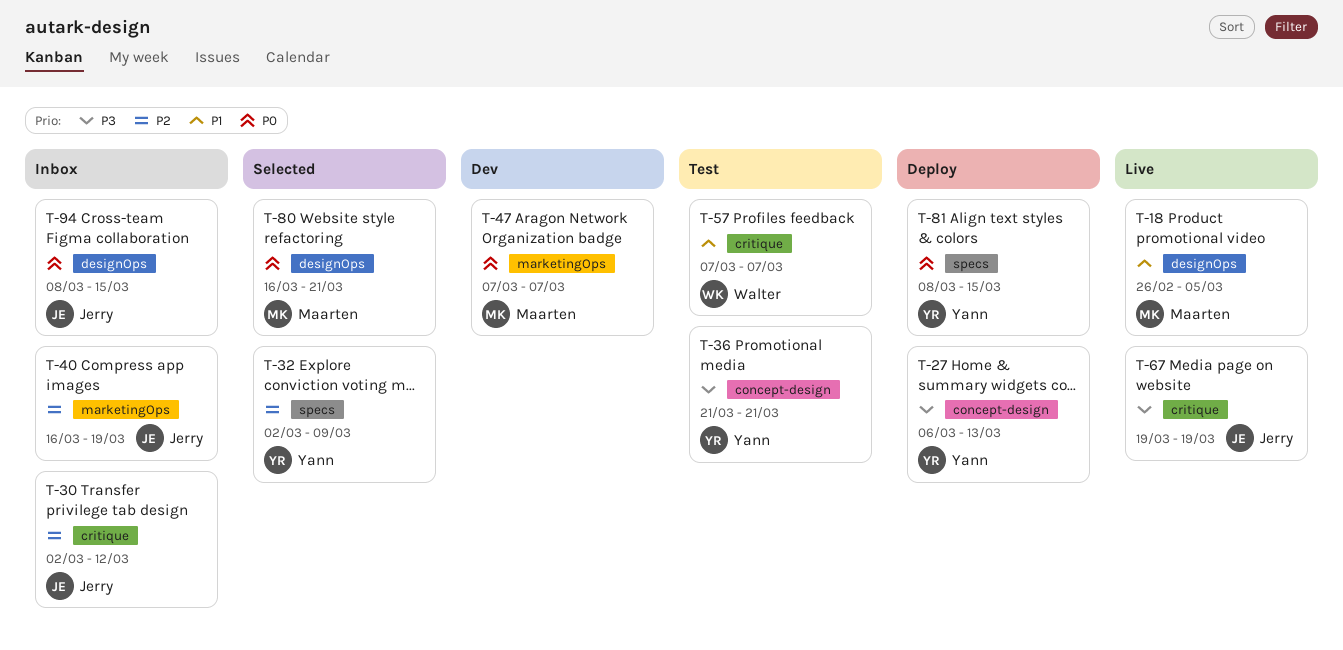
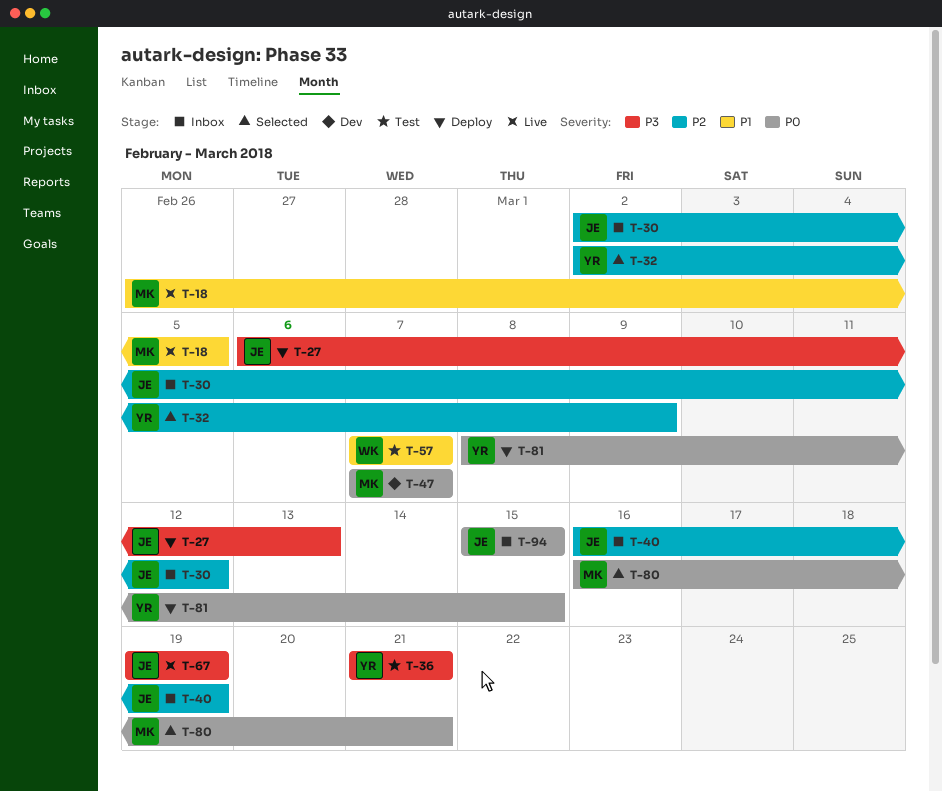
T-27, owner: Yann -> Jerry
T-94, start: Mar 8 -> Mar 15

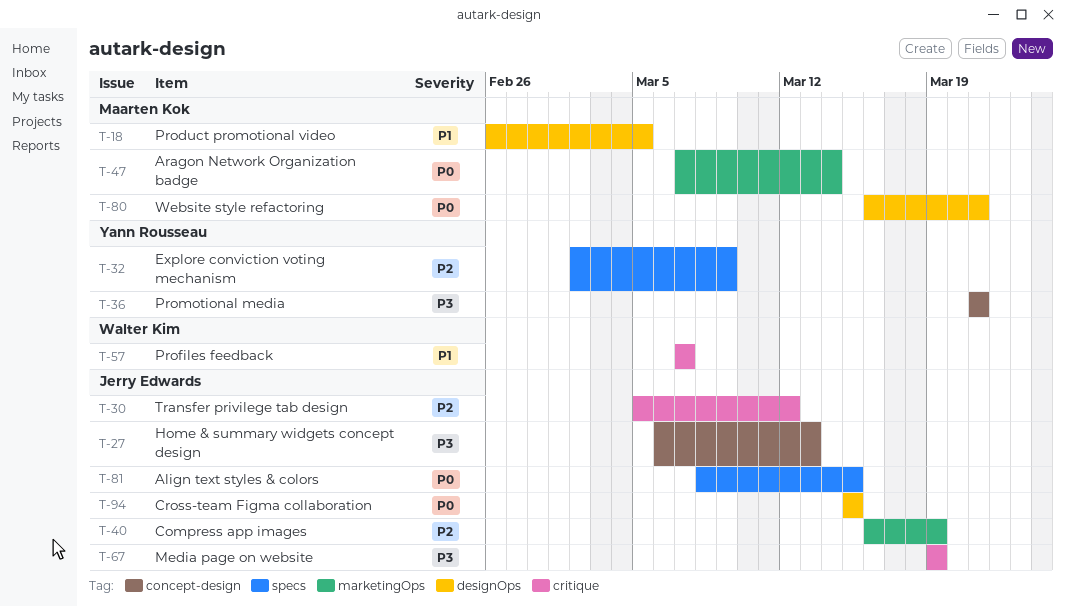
T-30, start: Mar 2 -> Mar 5
T-47, due: Mar 7 -> Mar 14
T-81, owner: Yann Rousseau -> Jerry Edwards

